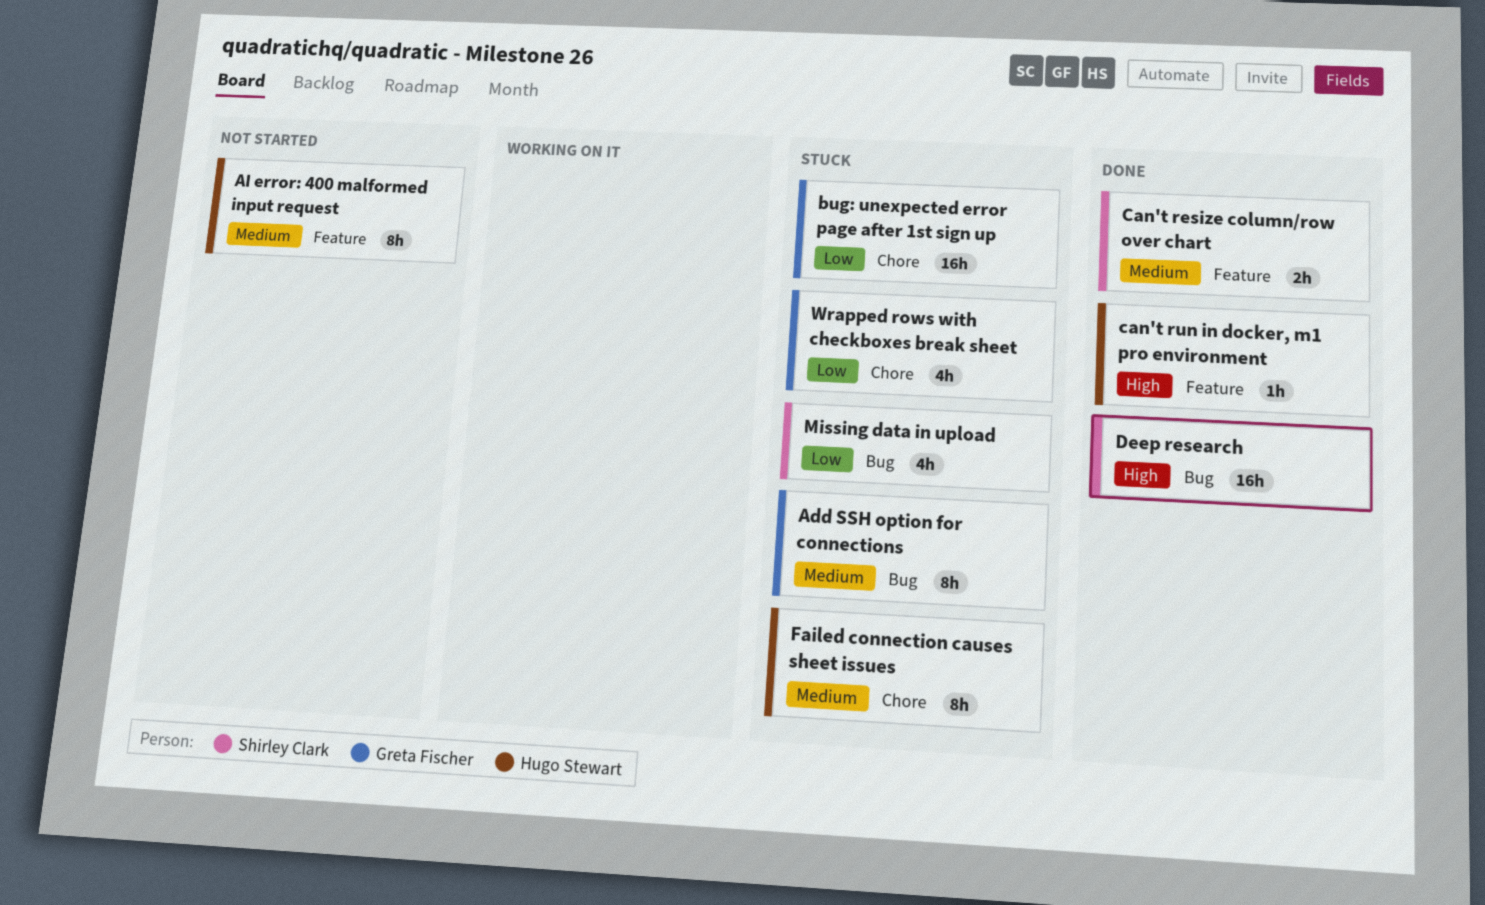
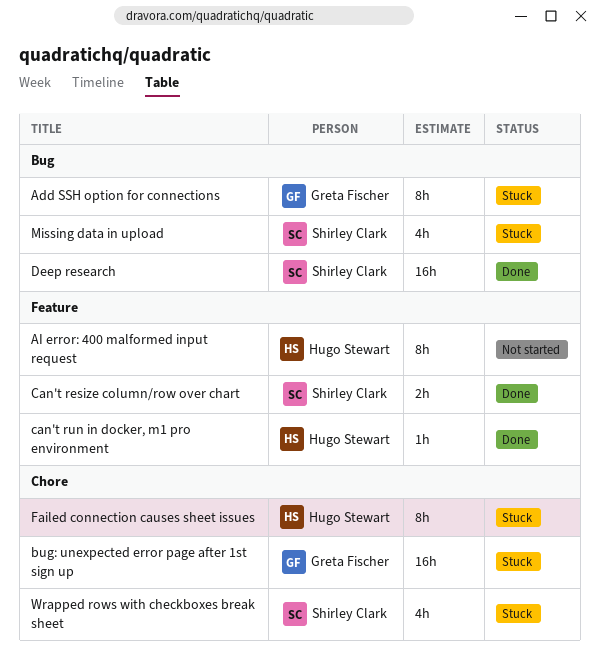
Wrapped rows with checkboxes break sheet, owner: Greta Fischer -> Shirley Clark

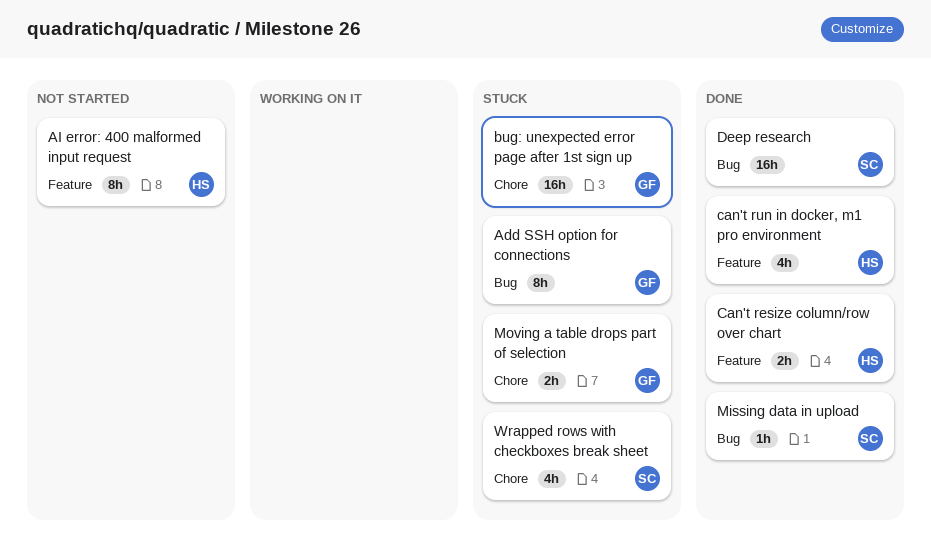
Can't resize column/row over chart, owner: Shirley Clark -> Hugo Stewart
can't run in docker, m1 pro environment, estimate: 1h -> 4h
Failed connection causes sheet issues: present -> none
Missing data in upload, status: Stuck -> Done
Missing data in upload, estimate: 4h -> 1h
Moving a table drops part of selection: none -> present

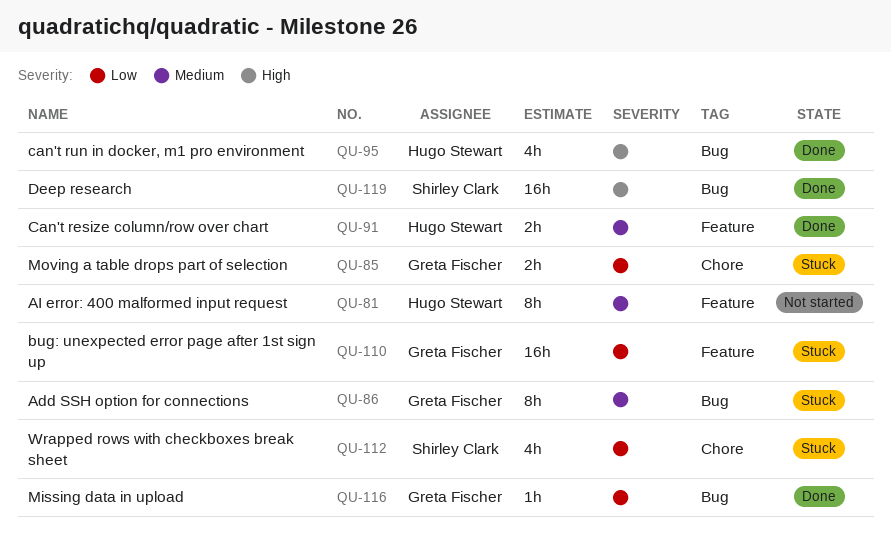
bug: unexpected error page after 1st sign up, label: Chore -> Feature
can't run in docker, m1 pro environment, label: Feature -> Bug
Missing data in upload, owner: Shirley Clark -> Greta Fischer

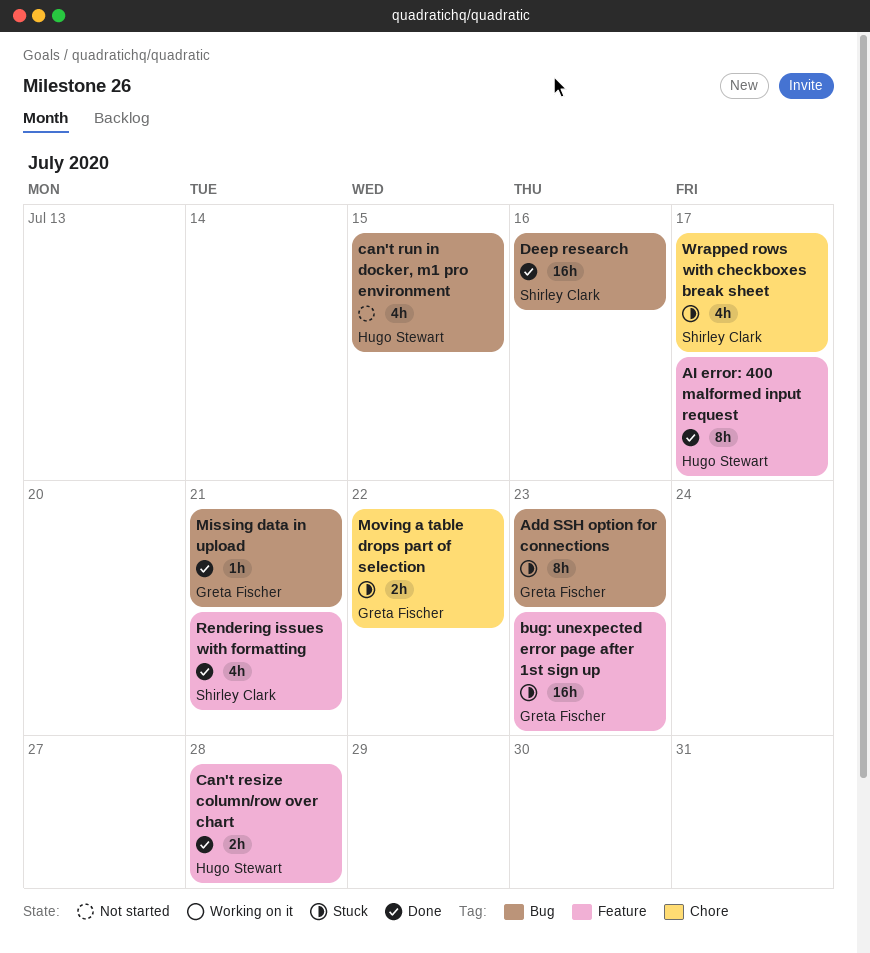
AI error: 400 malformed input request, status: Not started -> Done
can't run in docker, m1 pro environment, status: Done -> Not started
Rendering issues with formatting: none -> present

